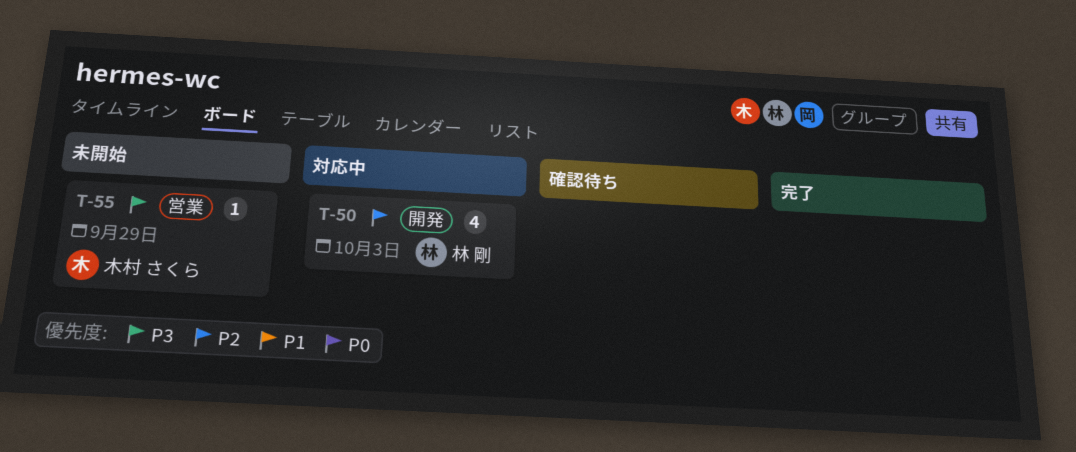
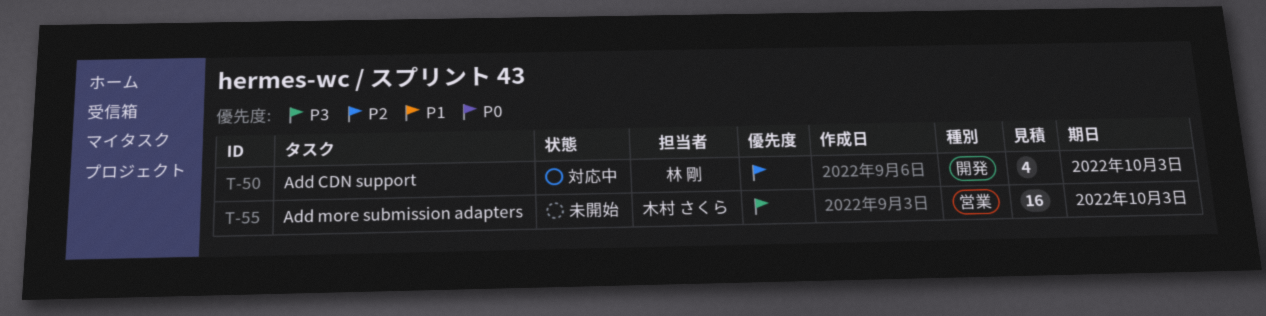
T-55, estimate: 1 -> 16
T-55, due: Sep 29 -> Oct 3

